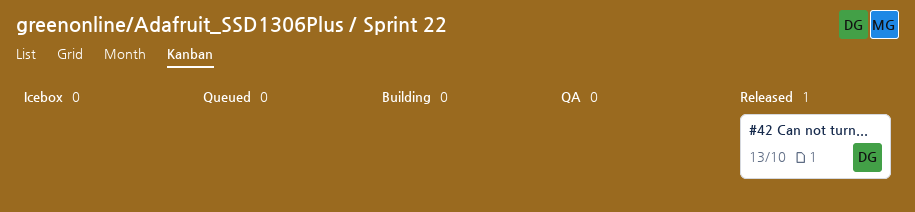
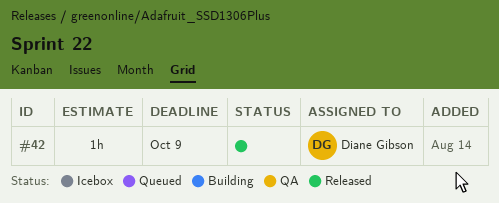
#42, due: Oct 13 -> Oct 9

